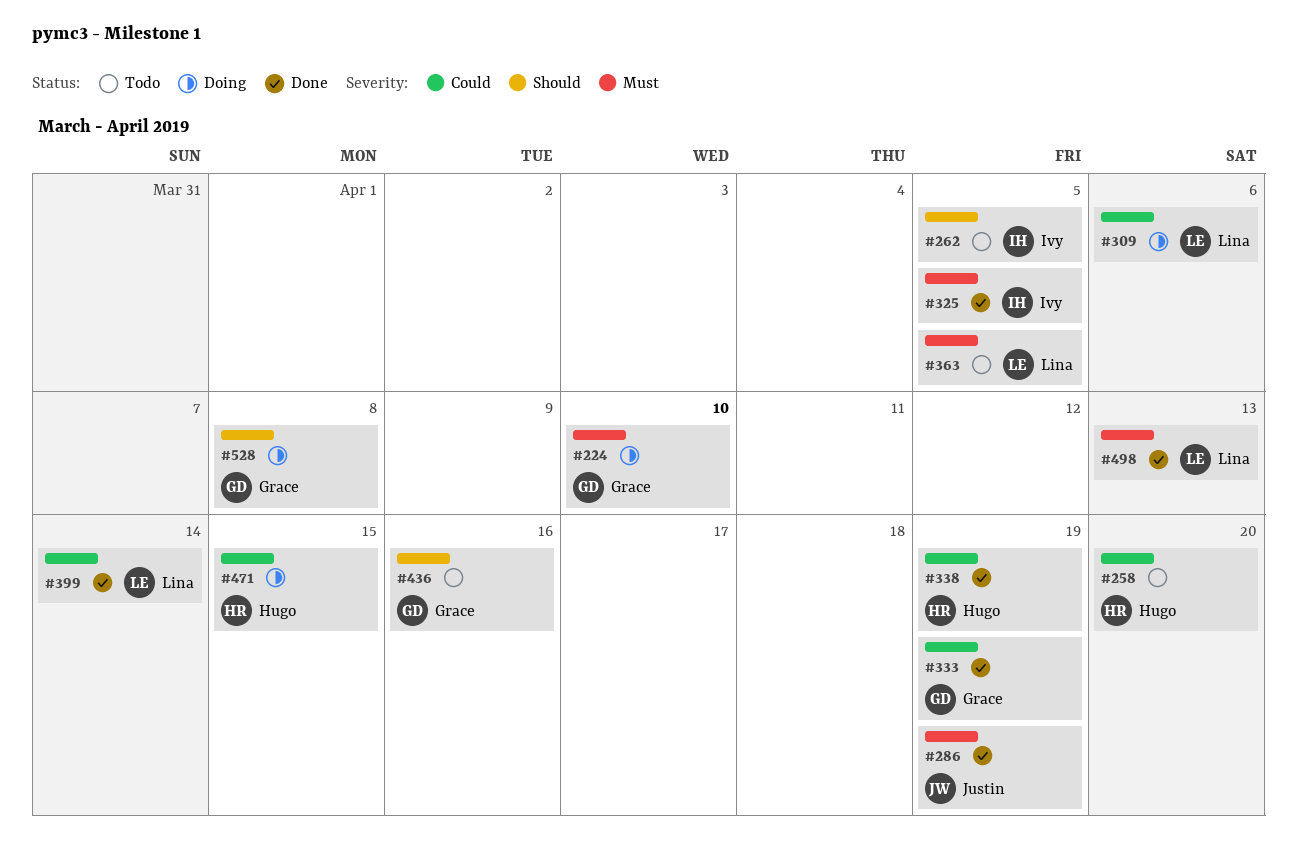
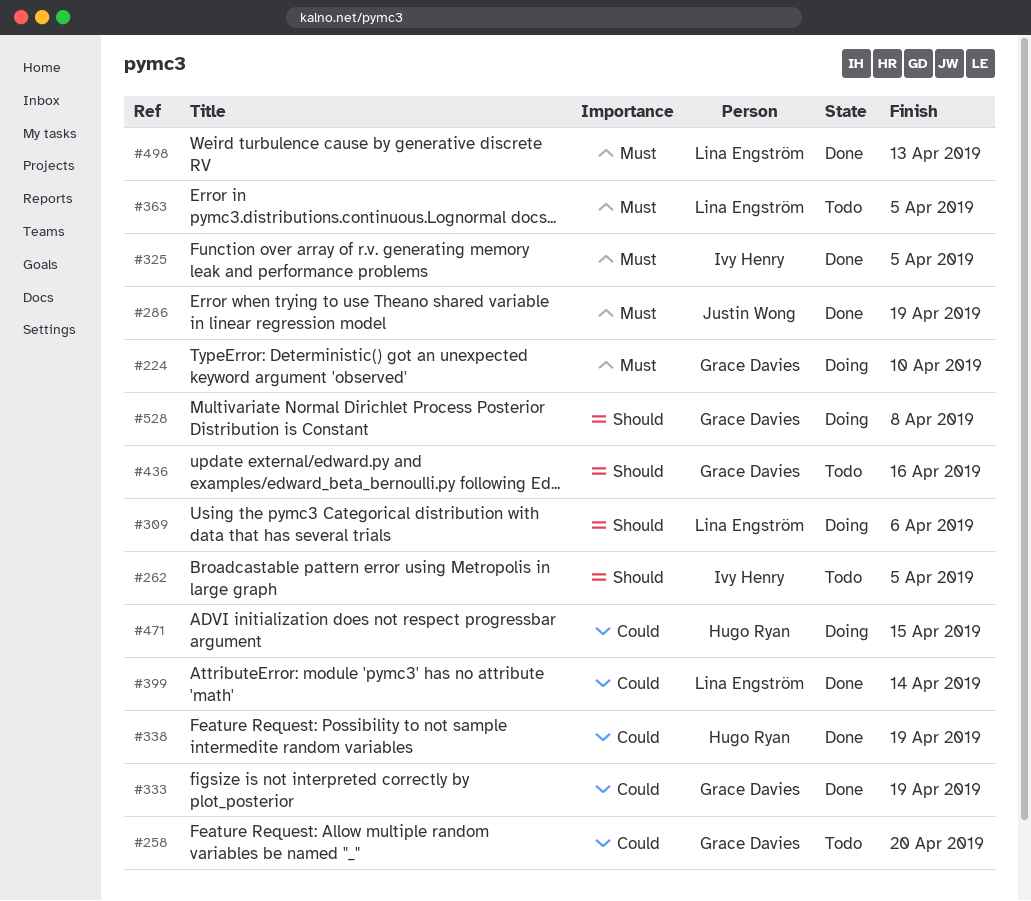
#258, owner: Hugo Ryan -> Grace Davies
#309, priority: Could -> Should

